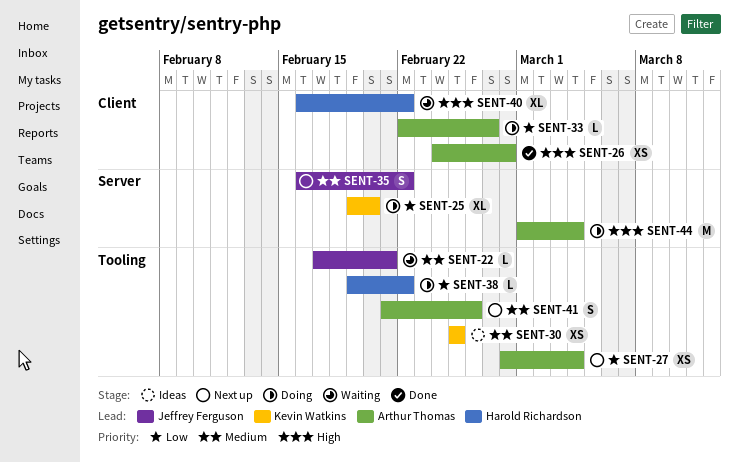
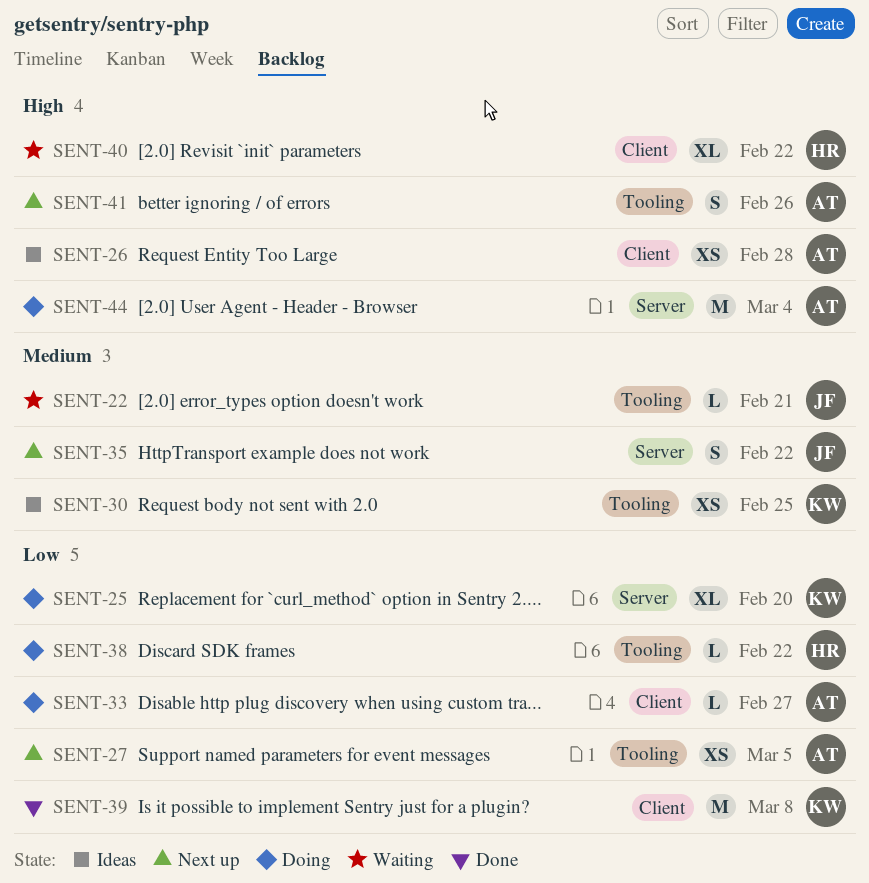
SENT-26, status: Done -> Ideas
SENT-27, due: Mar 4 -> Mar 5
SENT-39: none -> present
SENT-41, priority: Medium -> High

